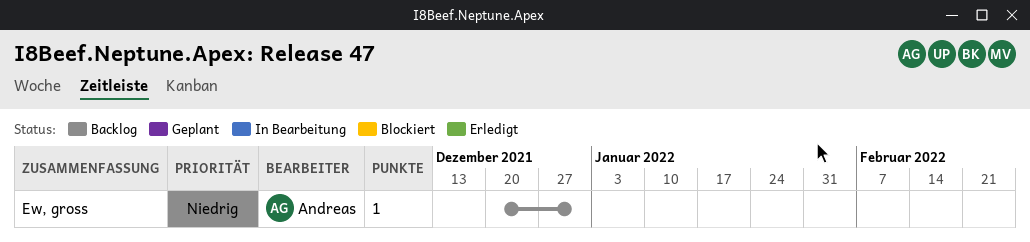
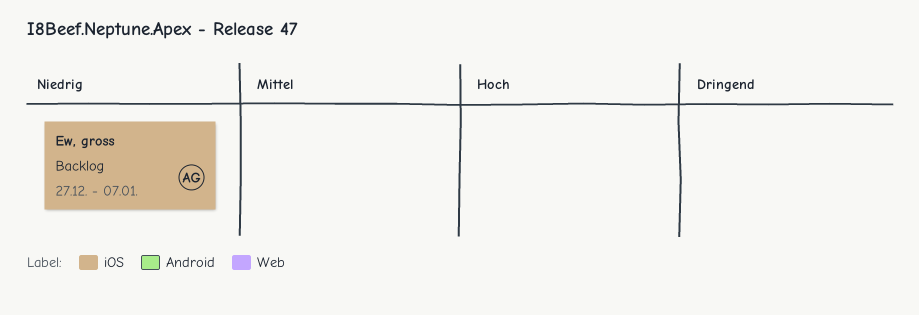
Ew, gross, start: Dec 20 -> Dec 27
Ew, gross, due: Dec 31 -> Jan 7

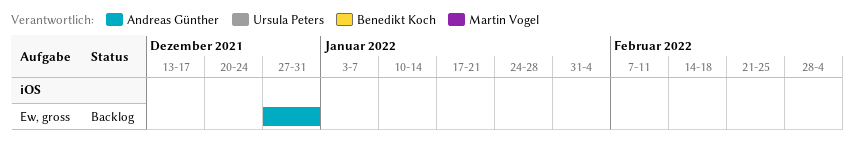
Ew, gross, due: Jan 7 -> Dec 31

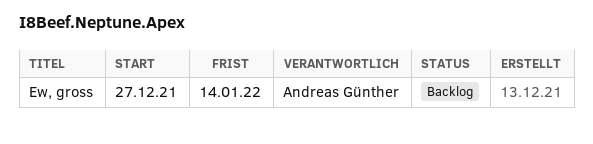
Ew, gross, due: Dec 31 -> Jan 14

